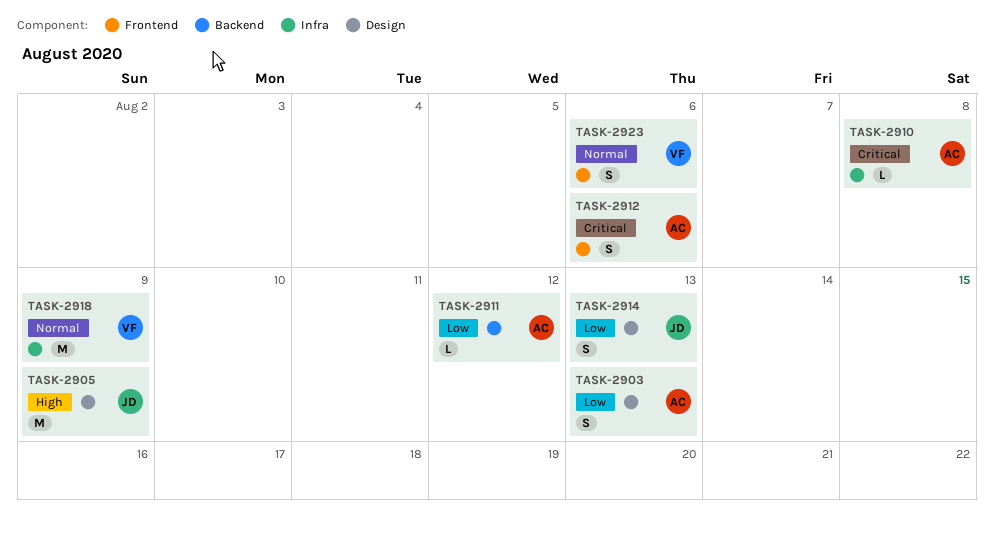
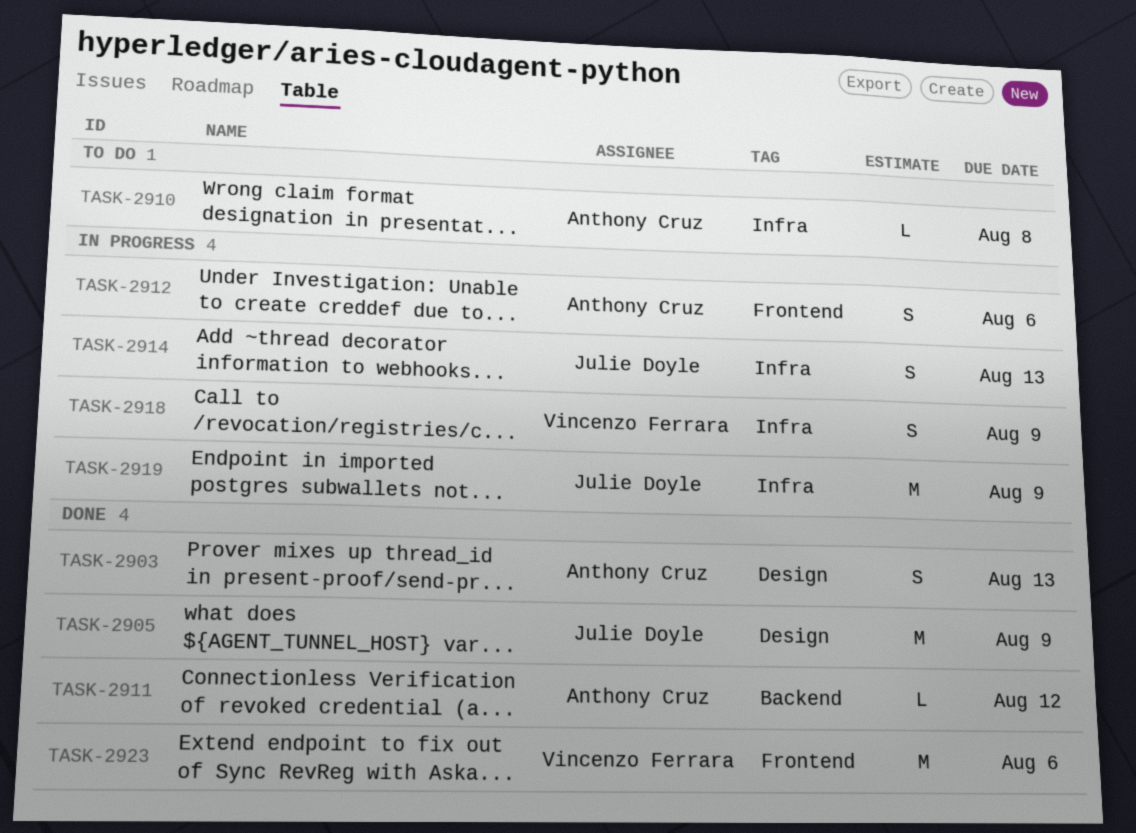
TASK-2914, label: Design -> Infra
TASK-2918, estimate: M -> S
TASK-2919: none -> present
TASK-2923, estimate: S -> M

